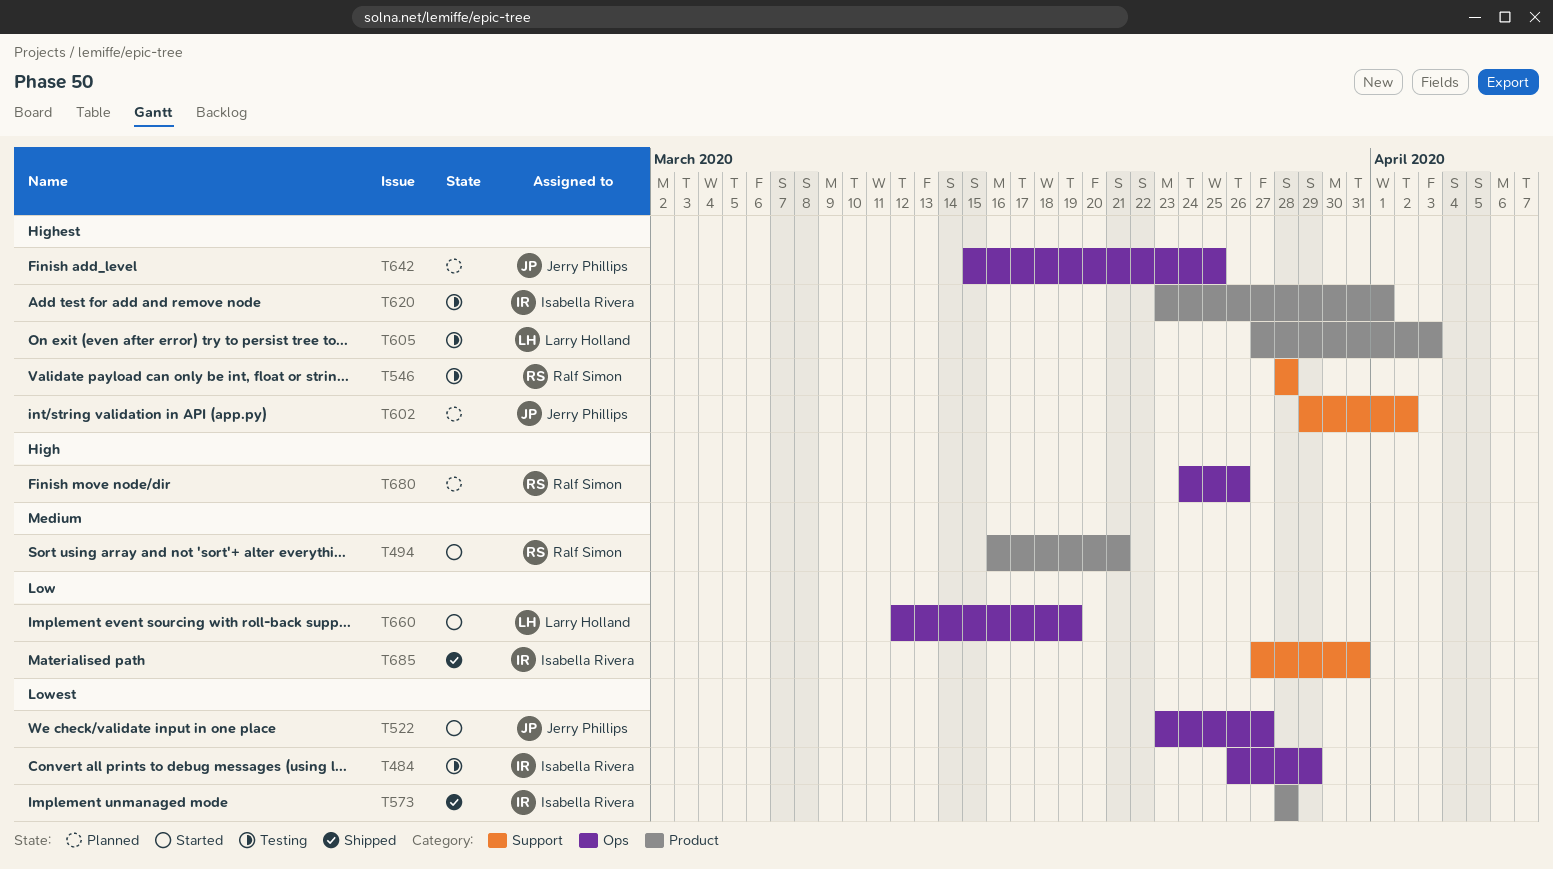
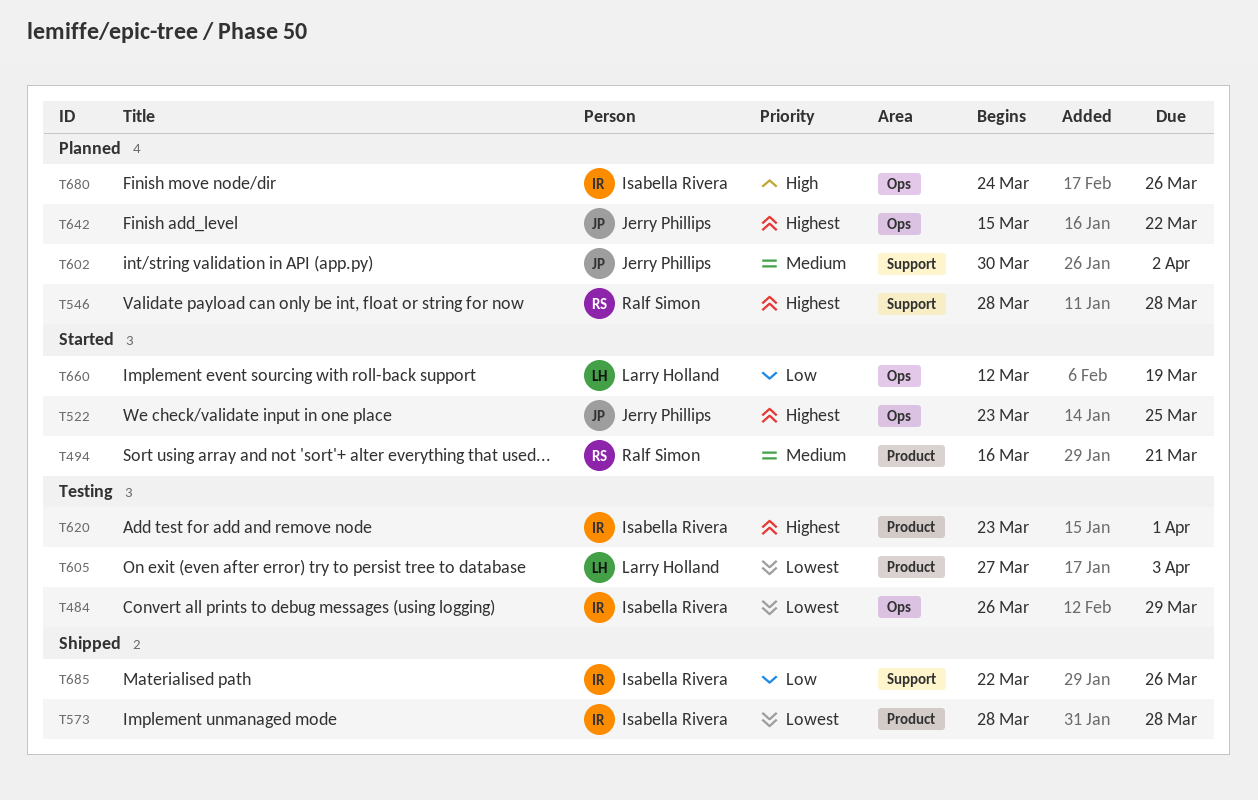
T522, priority: Lowest -> Highest
T522, due: Mar 27 -> Mar 25
T546, status: Testing -> Planned
T602, priority: Highest -> Medium
T602, start: Mar 29 -> Mar 30
T605, priority: Highest -> Lowest
T642, due: Mar 25 -> Mar 22
T680, owner: Ralf Simon -> Isabella Rivera
T685, start: Mar 27 -> Mar 22
T685, due: Mar 31 -> Mar 26

